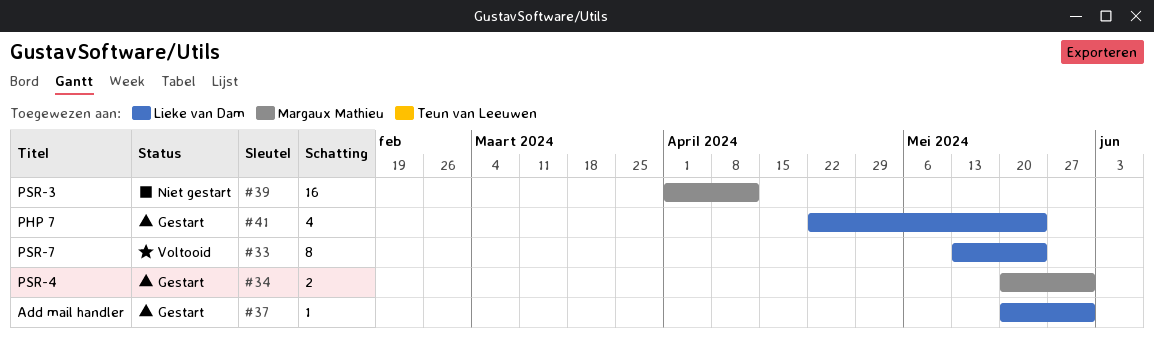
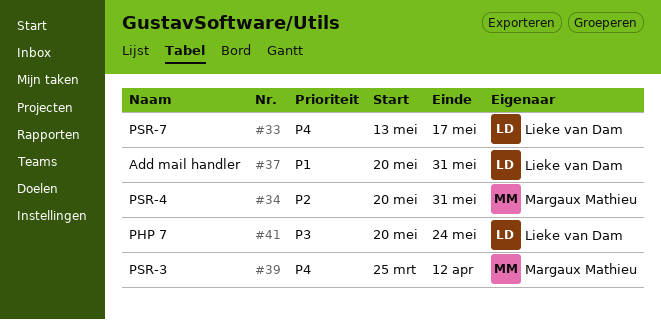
#33, due: May 24 -> May 17
#39, start: Apr 1 -> Mar 25
#41, start: Apr 22 -> May 20

